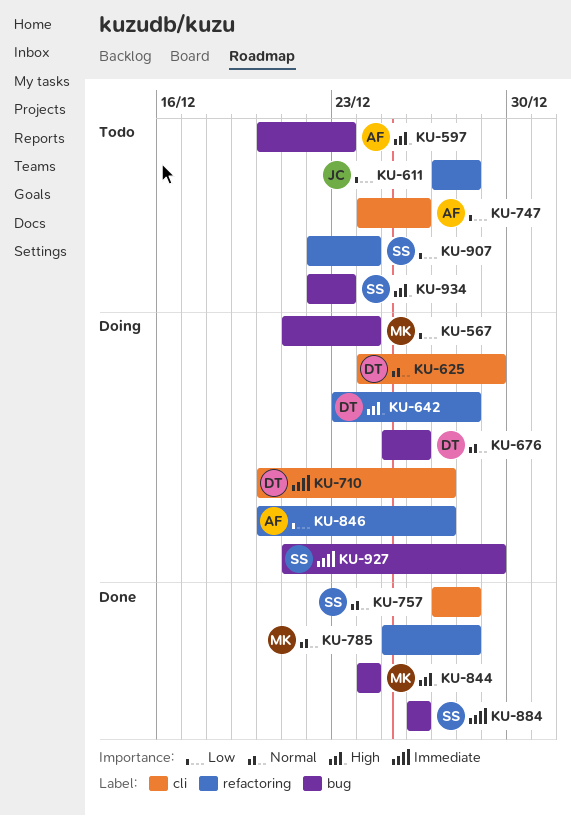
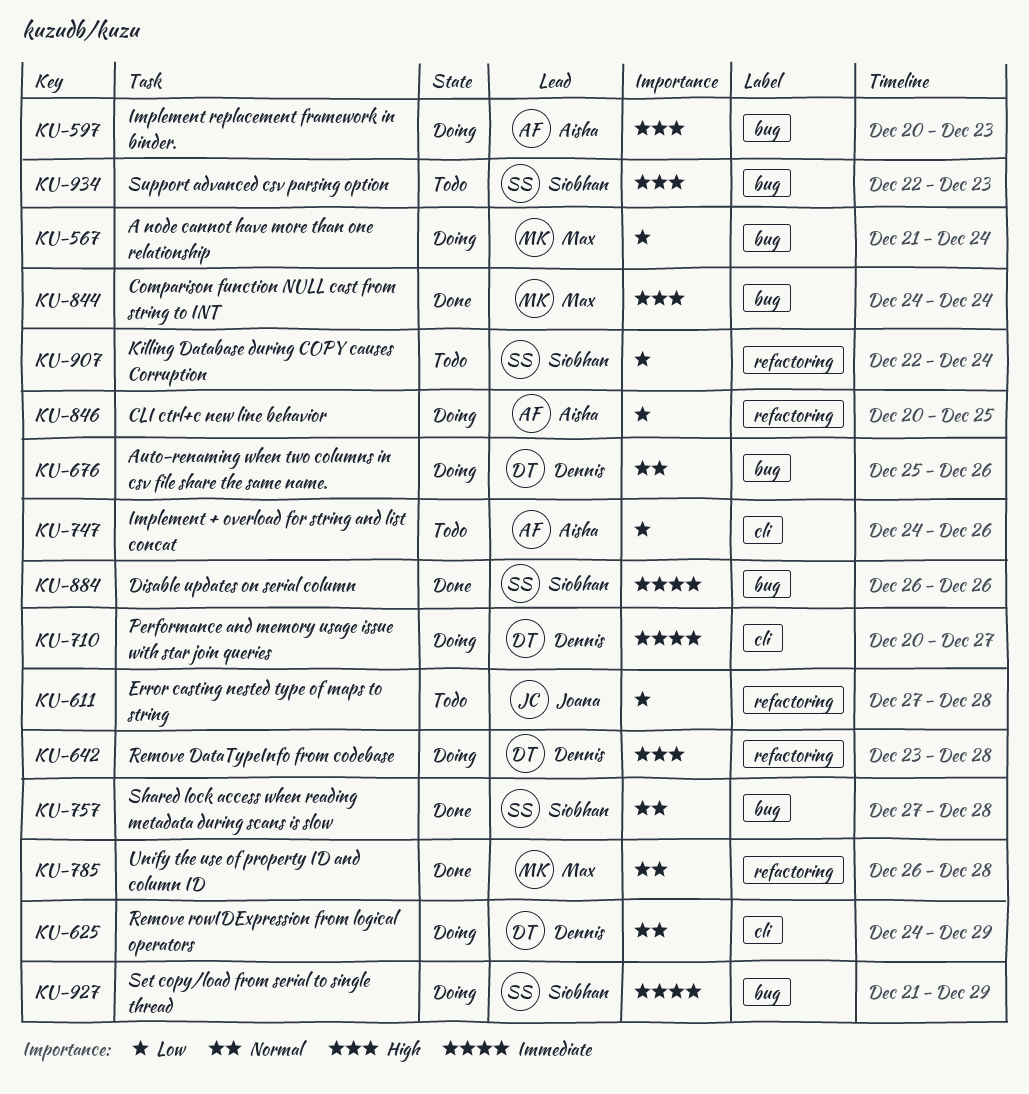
KU-597, status: Todo -> Doing
KU-757, label: cli -> bug
KU-785, start: Dec 25 -> Dec 26
KU-846, due: Dec 27 -> Dec 25

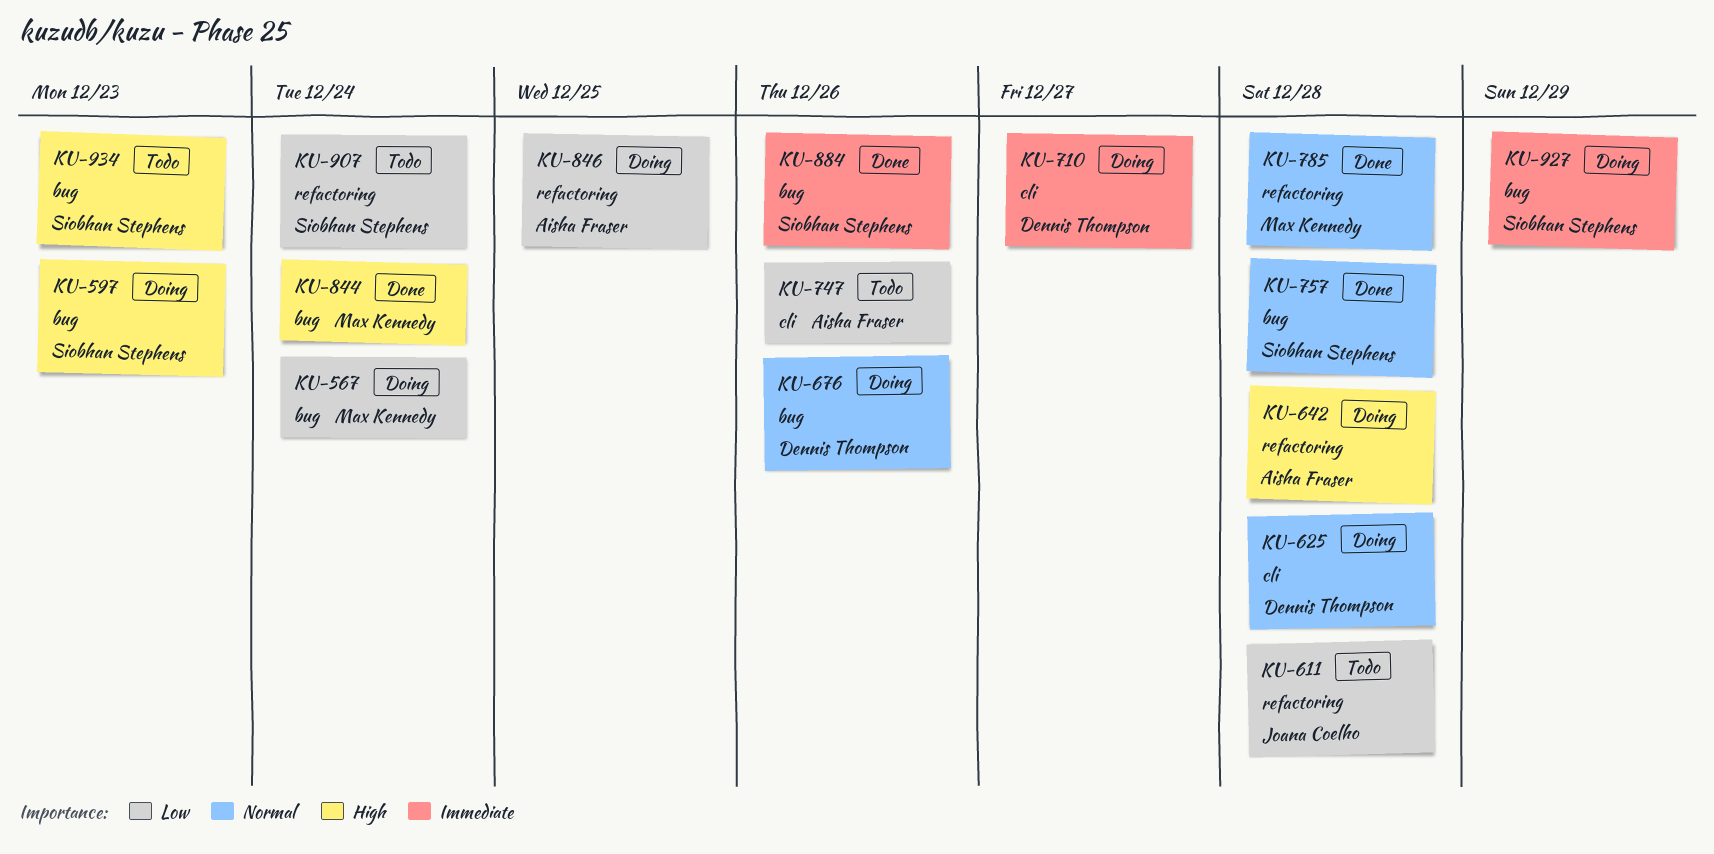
KU-597, owner: Aisha Fraser -> Siobhan Stephens
KU-625, due: Dec 29 -> Dec 28
KU-642, owner: Dennis Thompson -> Aisha Fraser

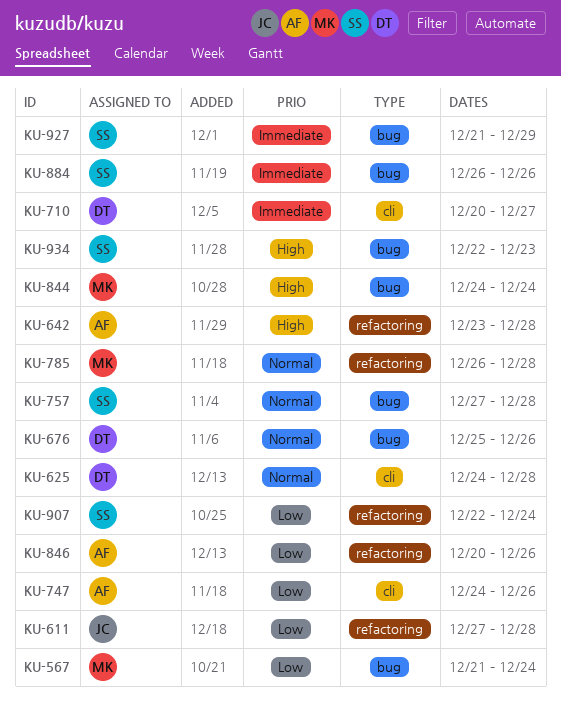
KU-597: present -> none
KU-846, due: Dec 25 -> Dec 26

